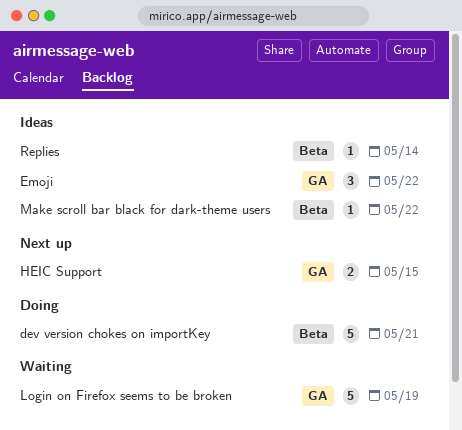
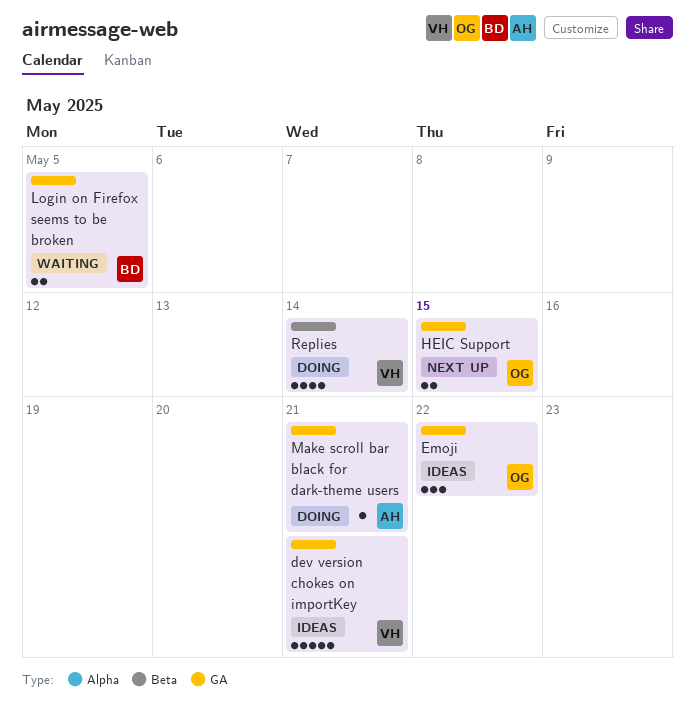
dev version chokes on importKey, status: Doing -> Ideas
dev version chokes on importKey, label: Beta -> GA
Login on Firefox seems to be broken, estimate: 5 -> 2
Login on Firefox seems to be broken, due: May 19 -> May 5
Make scroll bar black for dark-theme users, status: Ideas -> Doing
Make scroll bar black for dark-theme users, label: Beta -> GA
Make scroll bar black for dark-theme users, due: May 22 -> May 21
Replies, status: Ideas -> Doing
Replies, estimate: 1 -> 4

